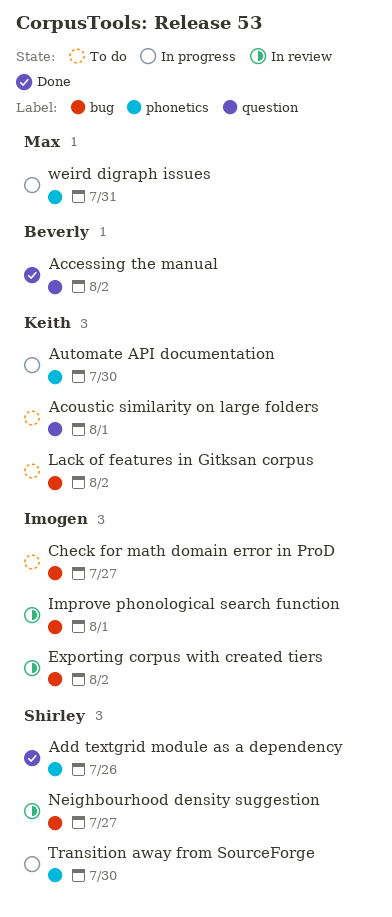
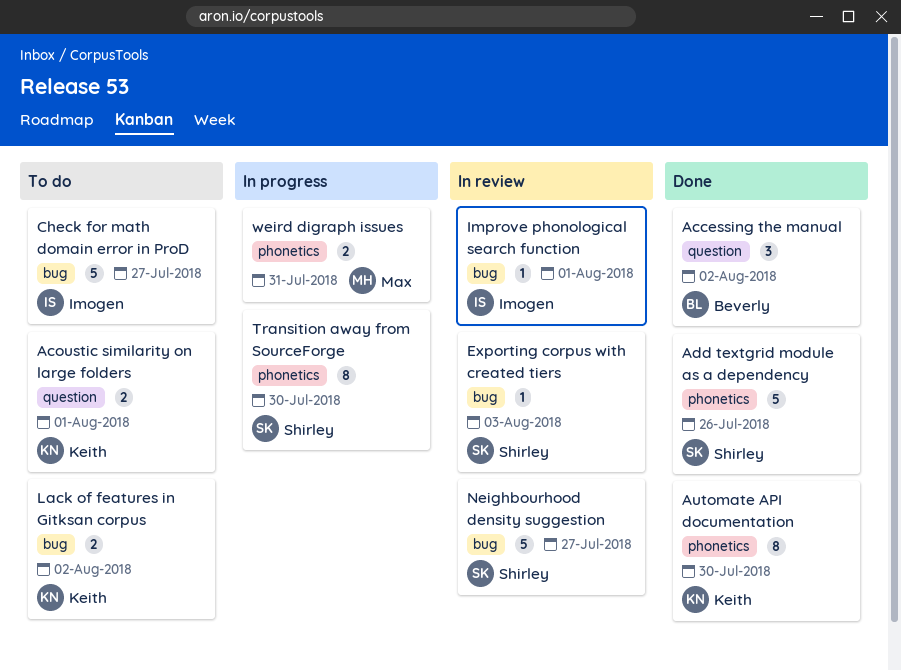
Automate API documentation, status: In progress -> Done
Exporting corpus with created tiers, owner: Imogen -> Shirley
Exporting corpus with created tiers, due: Aug 2 -> Aug 3

